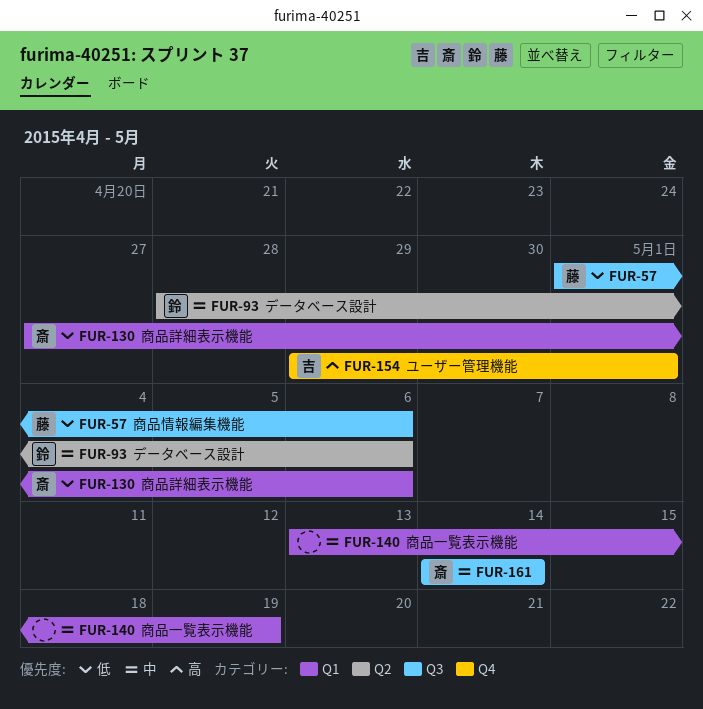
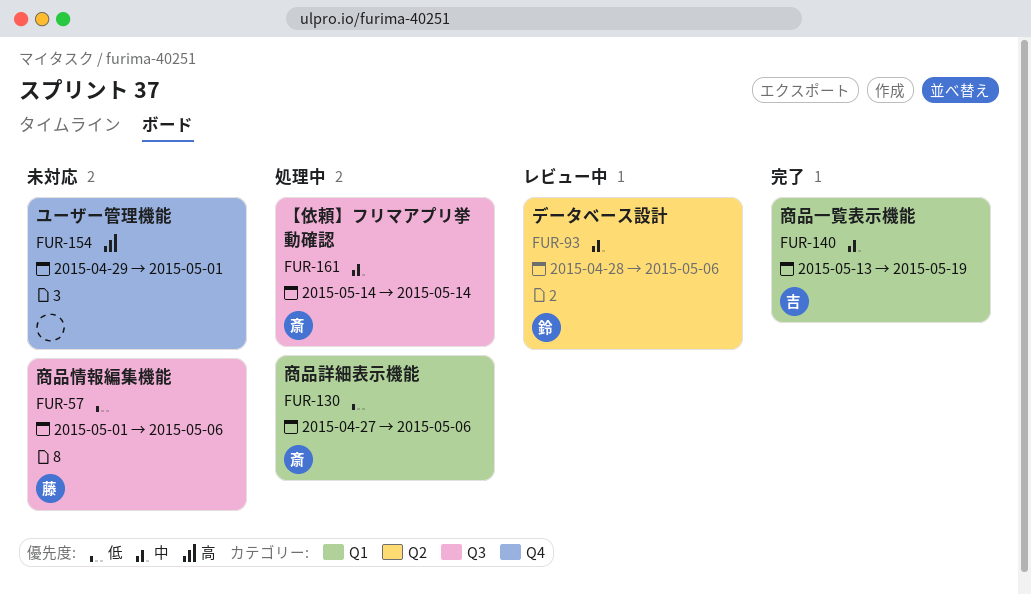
FUR-140, owner: none -> 吉
FUR-154, owner: 吉 -> none

